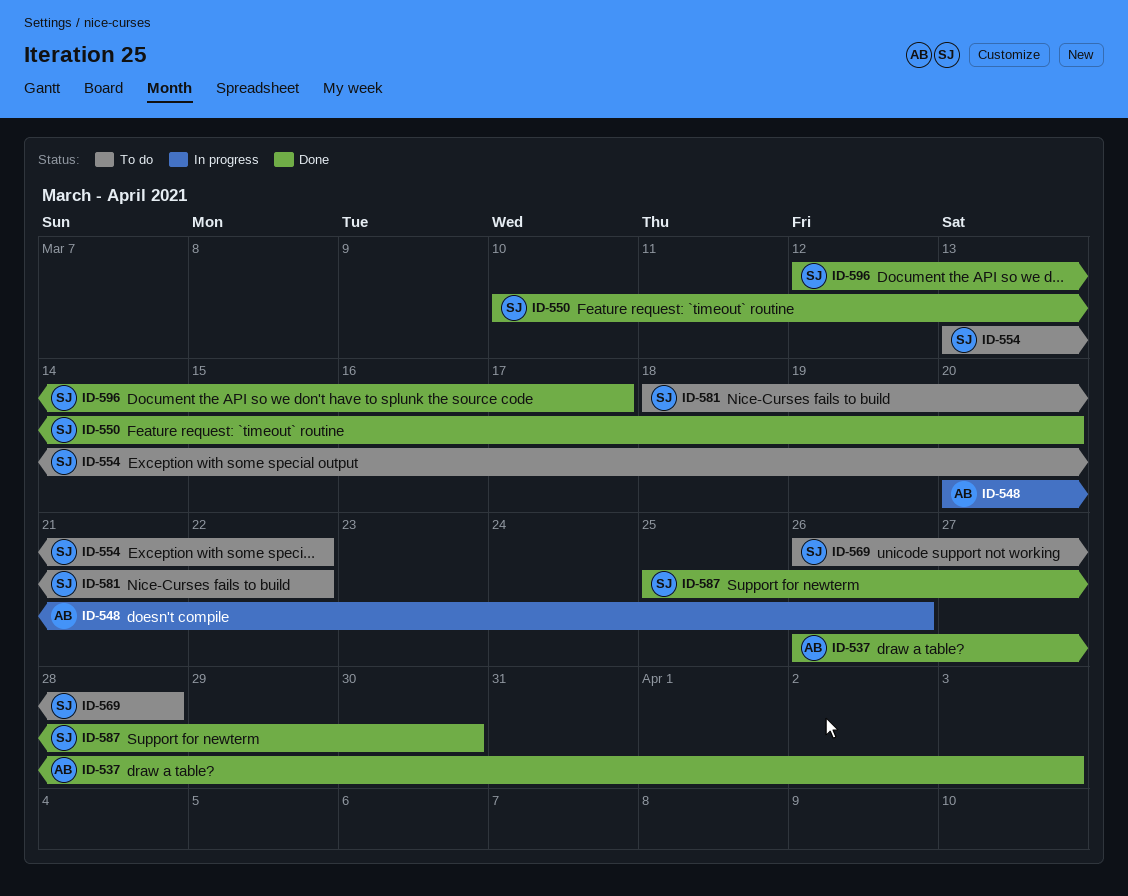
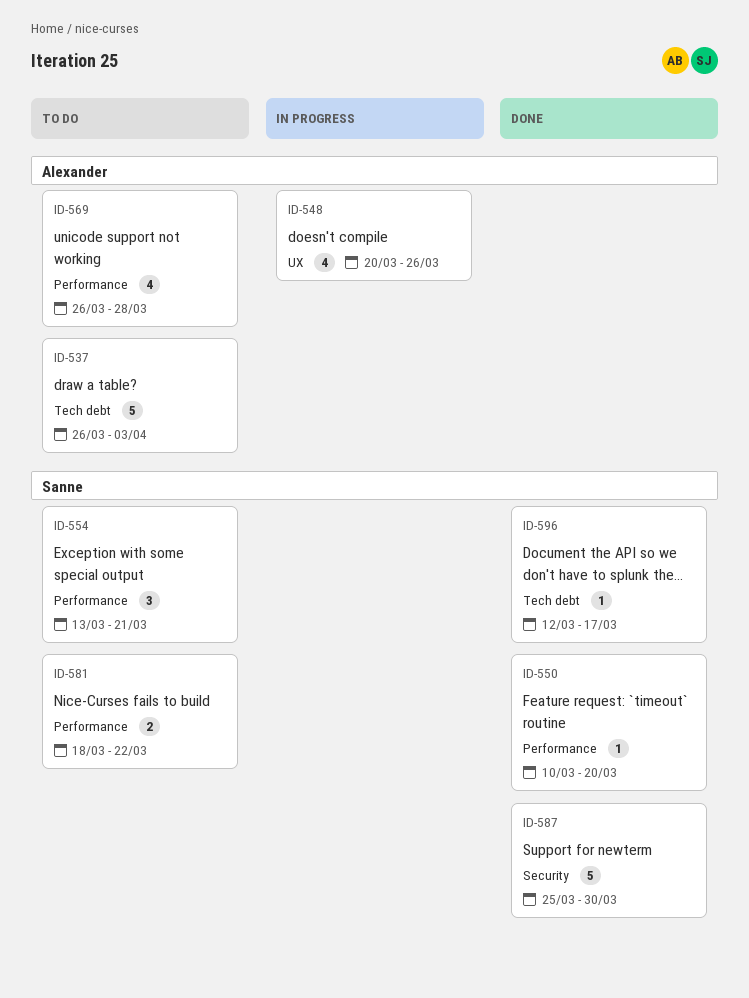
ID-537, status: Done -> To do
ID-554, due: Mar 22 -> Mar 21
ID-569, owner: Sanne -> Alexander

